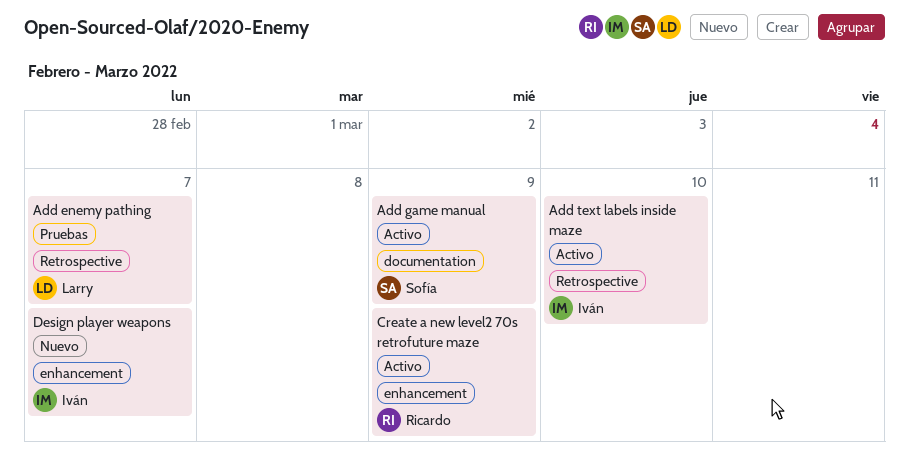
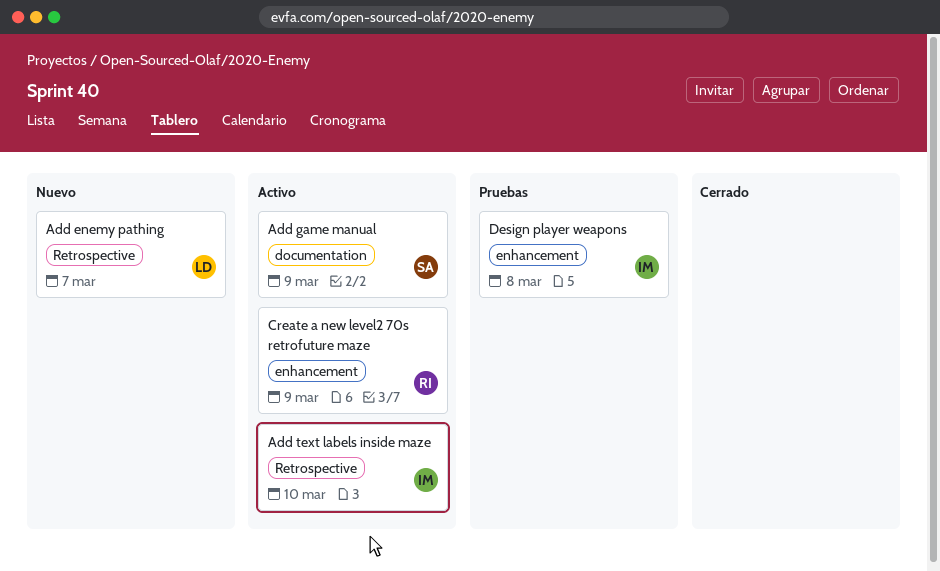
Add enemy pathing, status: Pruebas -> Nuevo
Design player weapons, status: Nuevo -> Pruebas
Design player weapons, due: Mar 7 -> Mar 8

